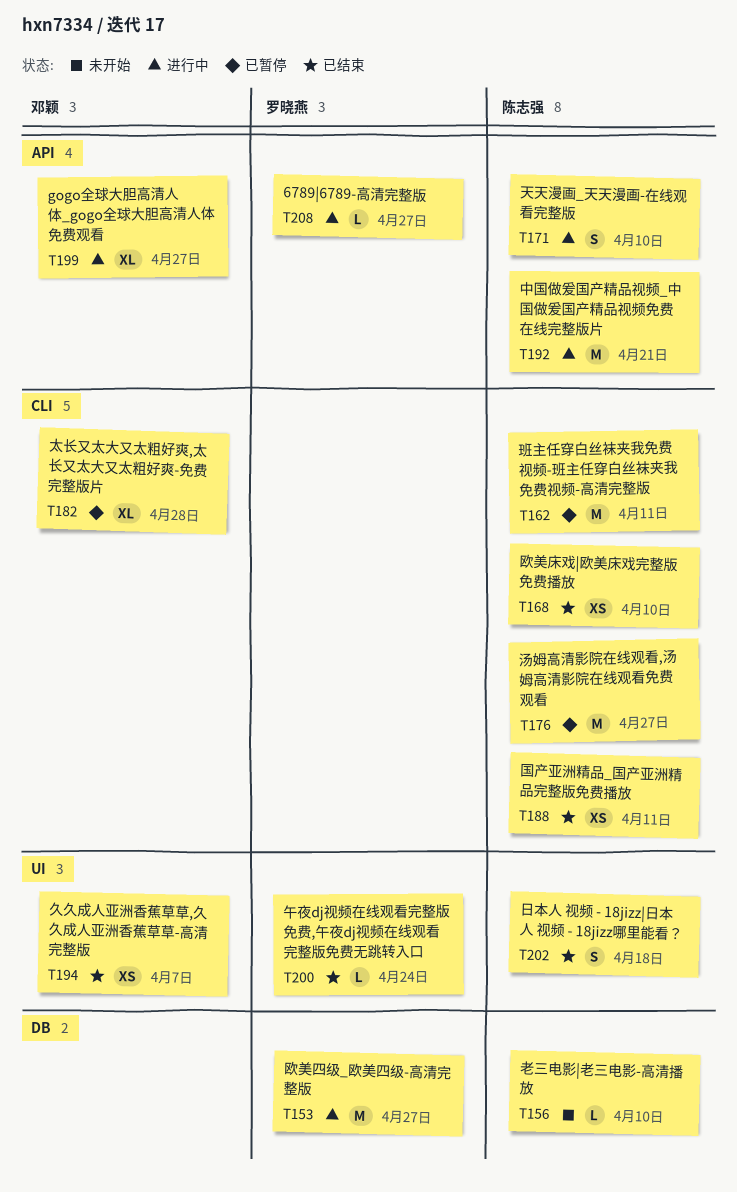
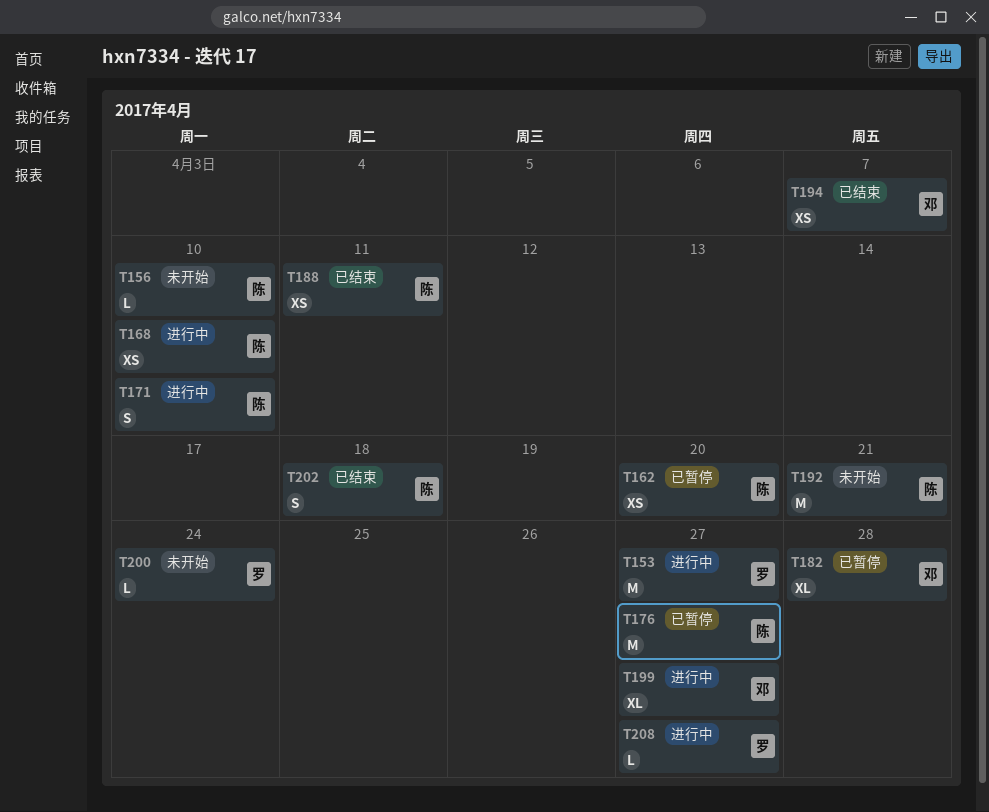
T162, estimate: M -> XS
T162, due: Apr 11 -> Apr 20
T168, status: 已结束 -> 进行中
T192, status: 进行中 -> 未开始
T200, status: 已结束 -> 未开始

